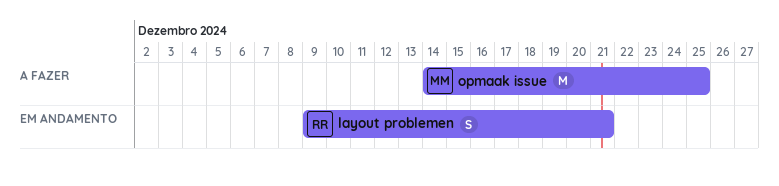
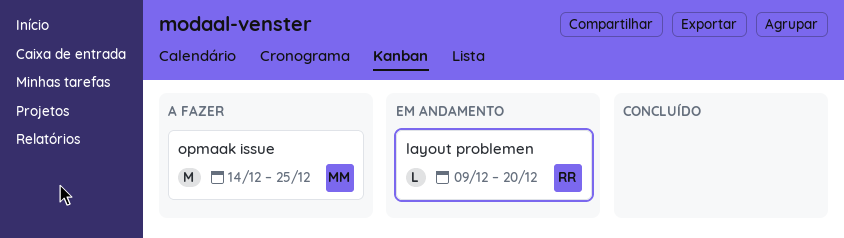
layout problemen, estimate: S -> L
layout problemen, due: Dec 21 -> Dec 20

